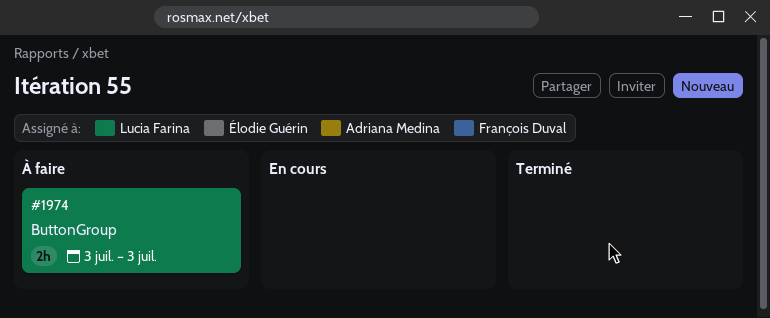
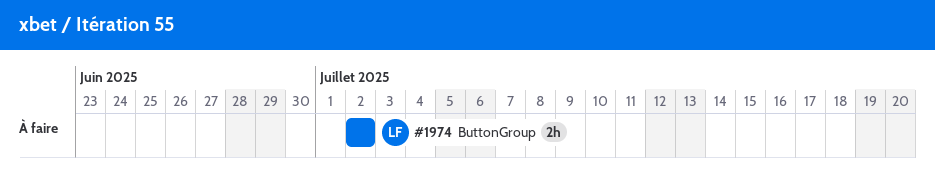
#1974, start: Jul 3 -> Jul 2
#1974, due: Jul 3 -> Jul 2

